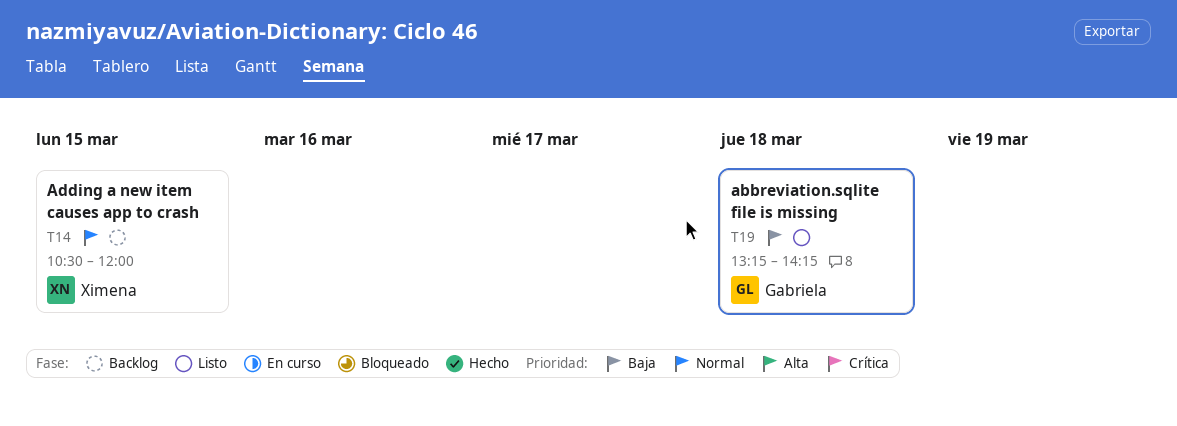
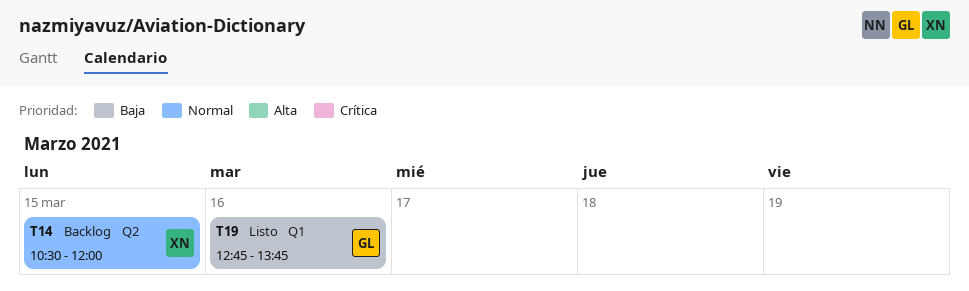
T19, day: Mar 18 -> Mar 16
T19, begins: 13:15 -> 12:45
T19, ends: 14:15 -> 13:45

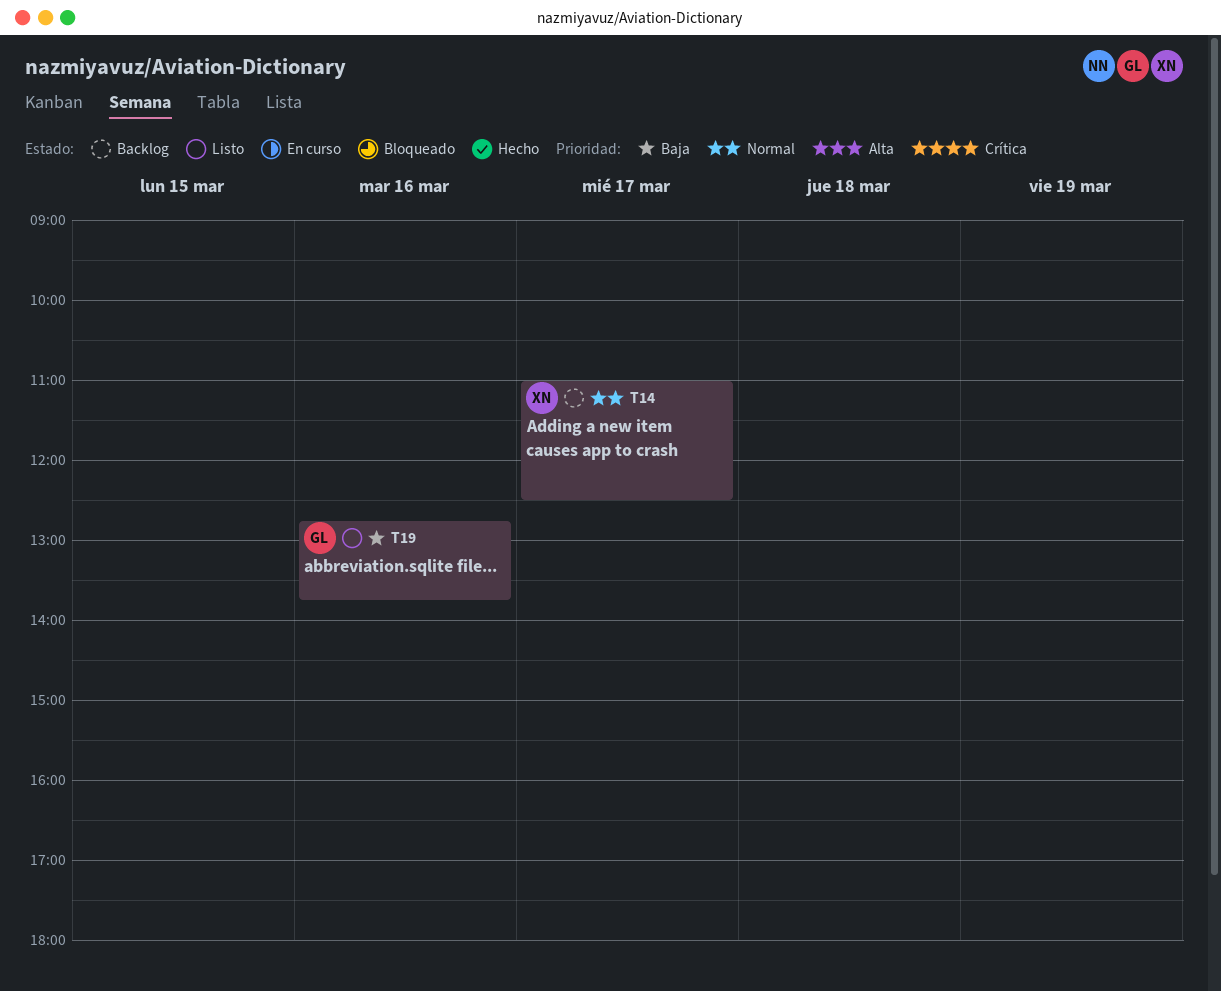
T14, day: Mar 15 -> Mar 17
T14, begins: 10:30 -> 11:00
T14, ends: 12:00 -> 12:30

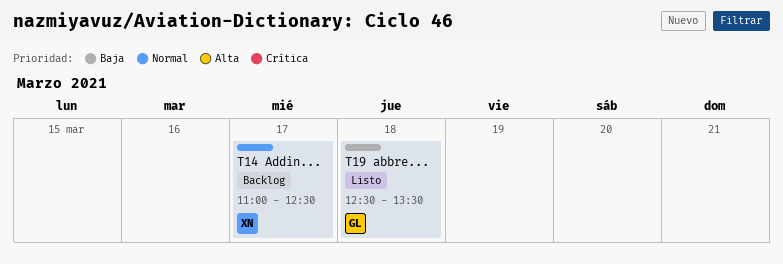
T19, day: Mar 16 -> Mar 18
T19, begins: 12:45 -> 12:30
T19, ends: 13:45 -> 13:30

